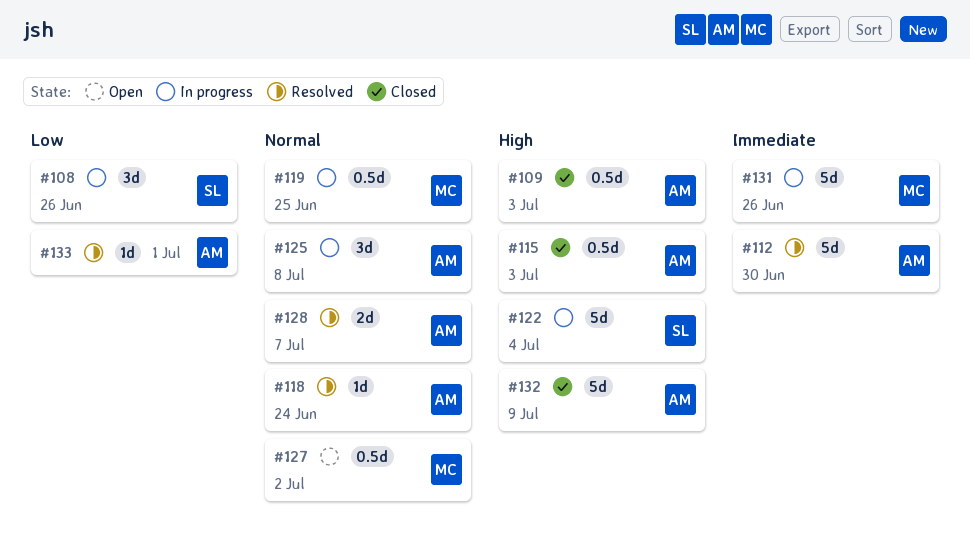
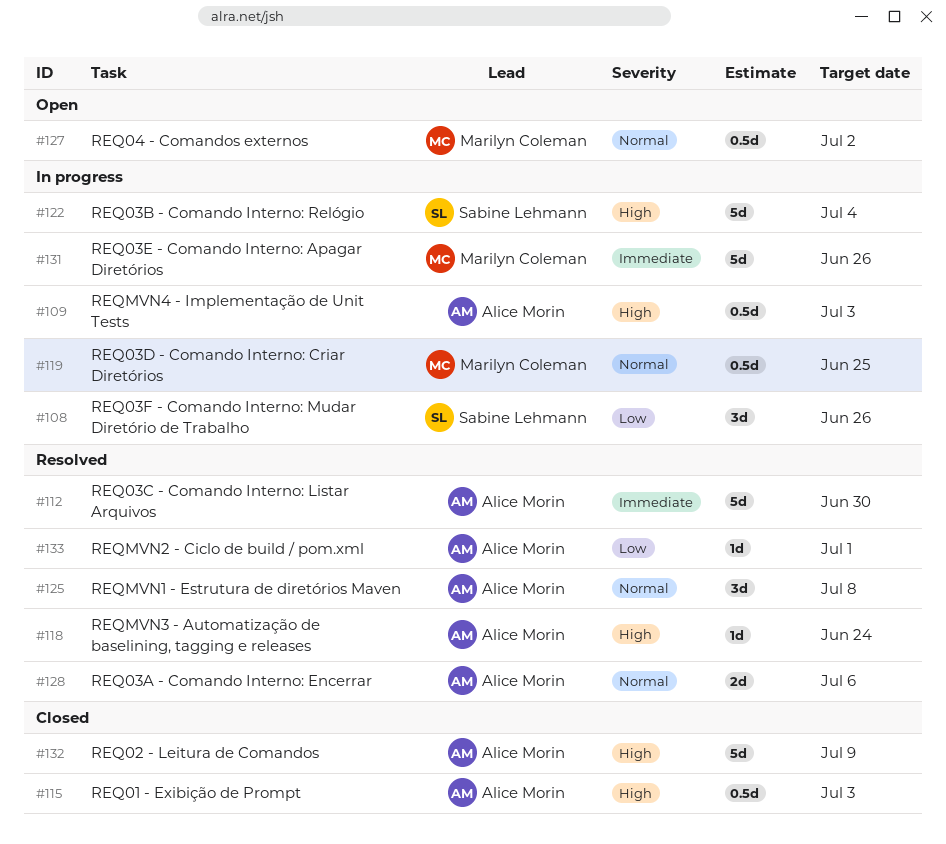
#109, status: Closed -> In progress
#118, priority: Normal -> High
#125, status: In progress -> Resolved
#128, due: Jul 7 -> Jul 6

